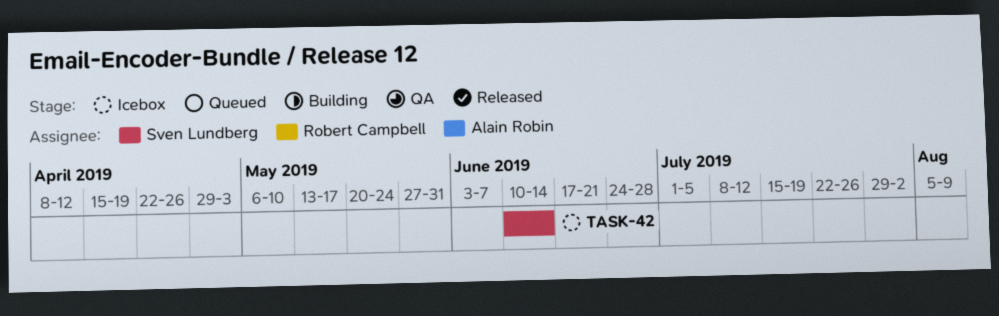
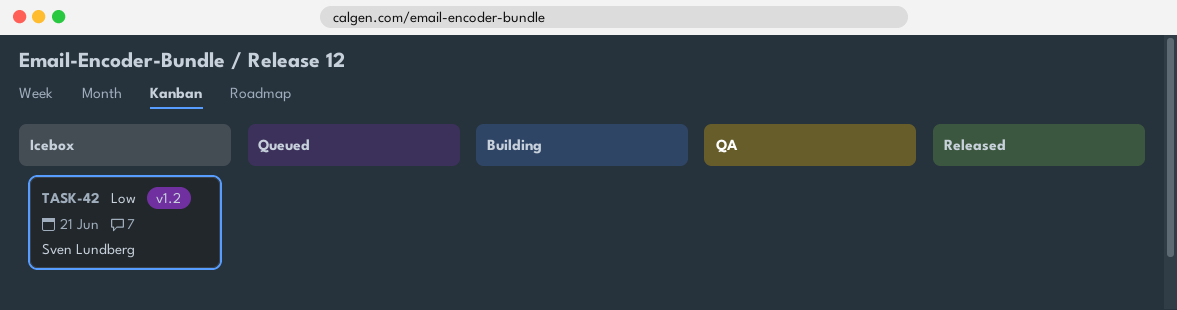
TASK-42, due: Jun 14 -> Jun 21

